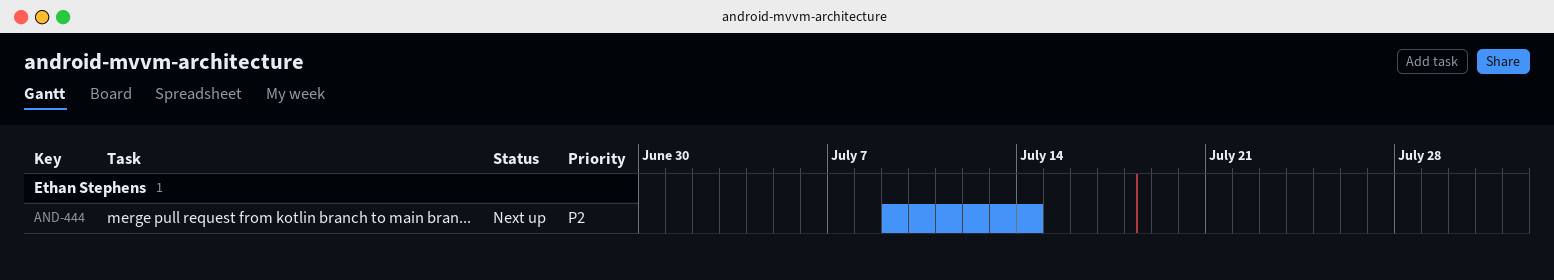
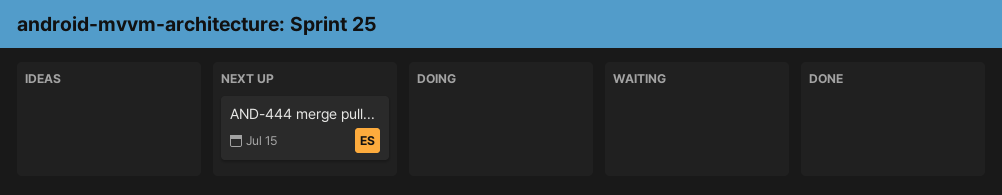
AND-444, due: Jul 14 -> Jul 15

